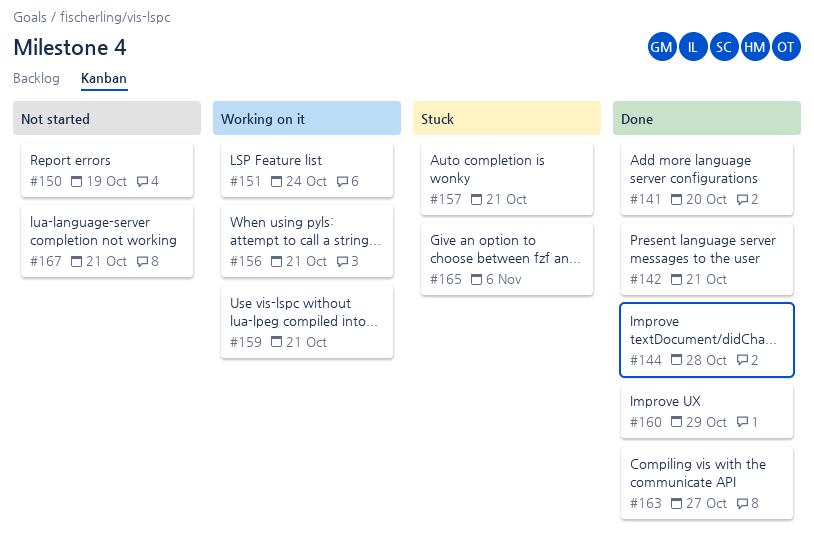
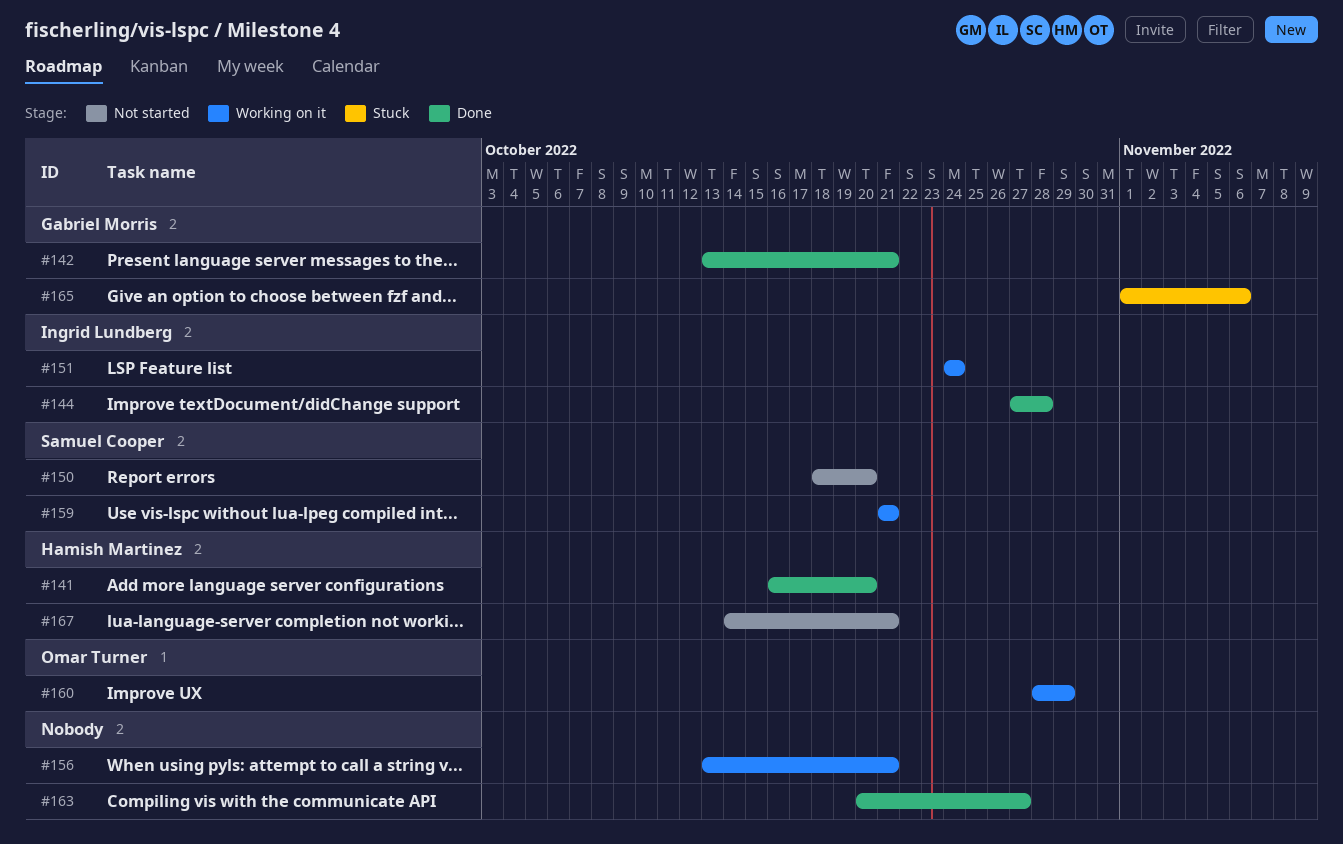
#150, due: Oct 19 -> Oct 20
#157: present -> none
#160, status: Done -> Working on it

